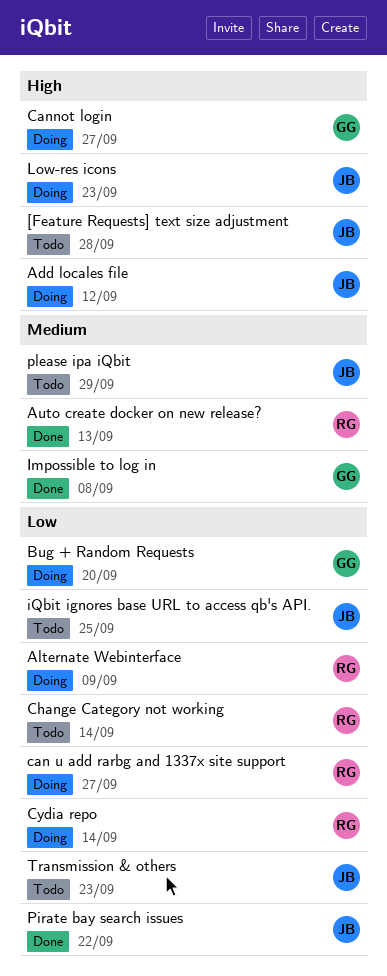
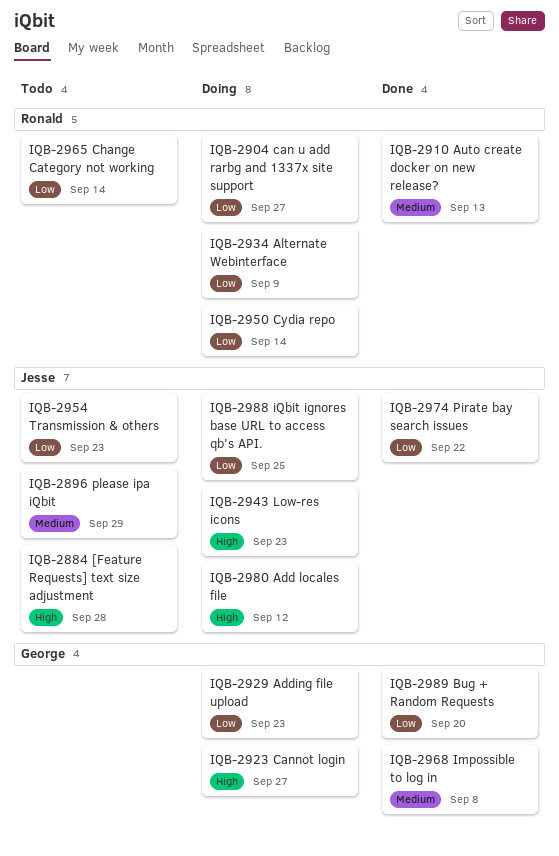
Adding file upload: none -> present
Bug + Random Requests, status: Doing -> Done
iQbit ignores base URL to access qb's API., status: Todo -> Doing

